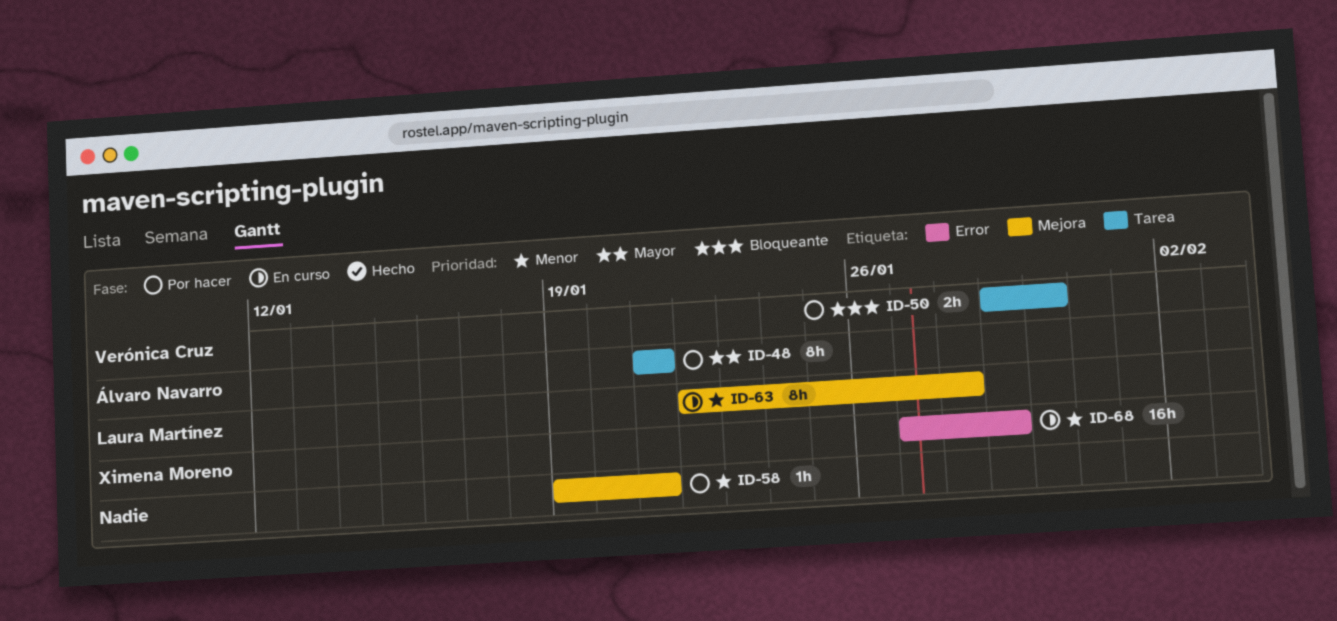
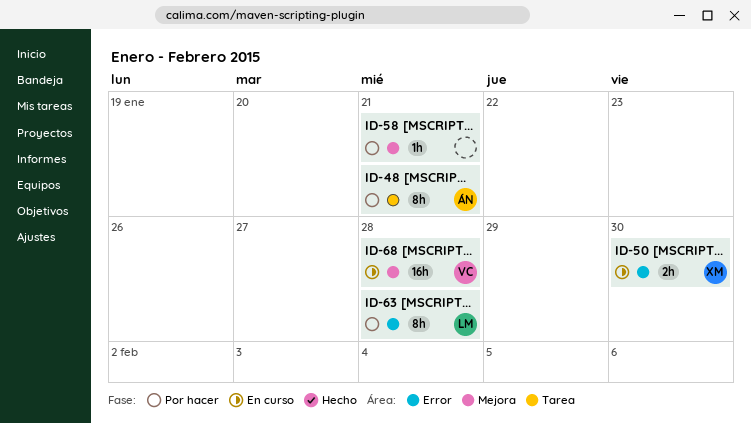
ID-50, status: Por hacer -> En curso
ID-50, owner: Verónica Cruz -> Ximena Moreno
ID-50, label: Tarea -> Error
ID-63, status: En curso -> Por hacer
ID-63, label: Mejora -> Error
ID-68, owner: Ximena Moreno -> Verónica Cruz
ID-68, label: Error -> Mejora
ID-68, due: Jan 29 -> Jan 28

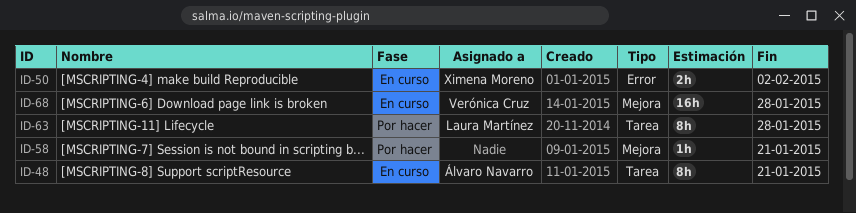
ID-48, status: Por hacer -> En curso
ID-50, due: Jan 30 -> Feb 2
ID-63, label: Error -> Tarea

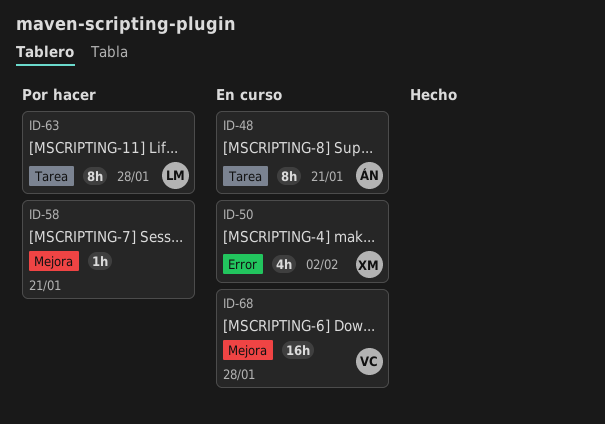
ID-50, estimate: 2h -> 4h

